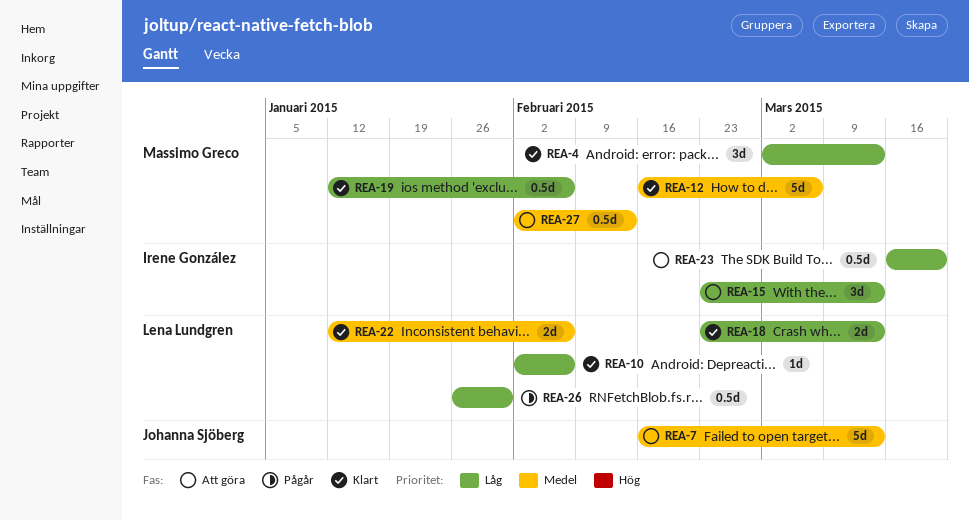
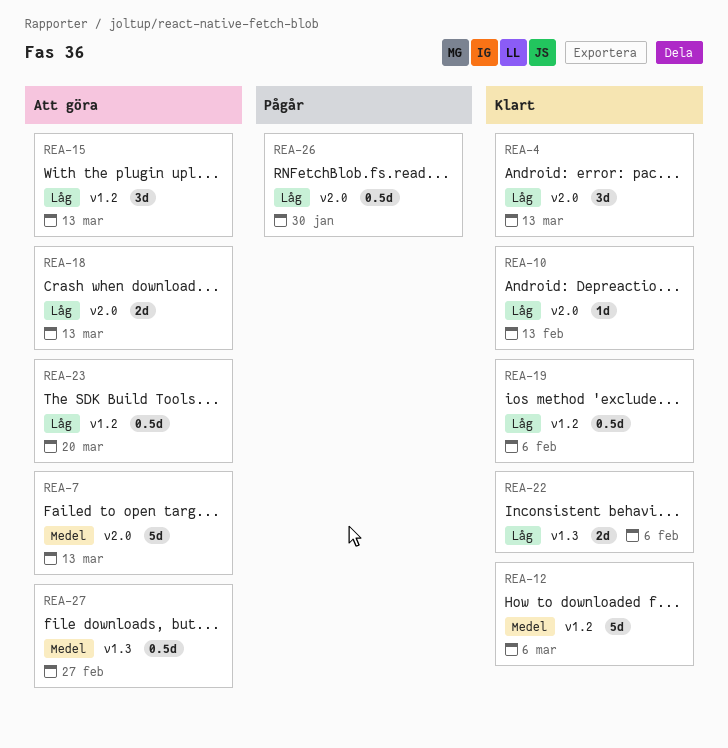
REA-10, due: Feb 6 -> Feb 13
REA-18, status: Klart -> Att göra
REA-22, priority: Medel -> Låg
REA-27, due: Feb 13 -> Feb 27

